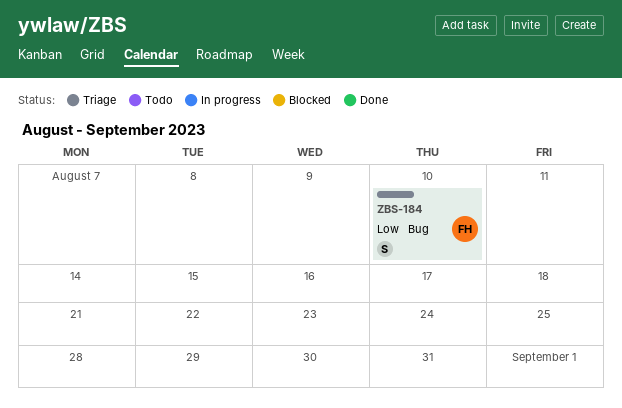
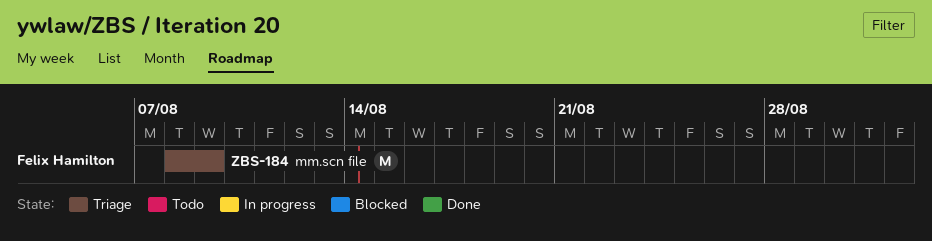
ZBS-184, estimate: S -> M
ZBS-184, due: Aug 10 -> Aug 9

